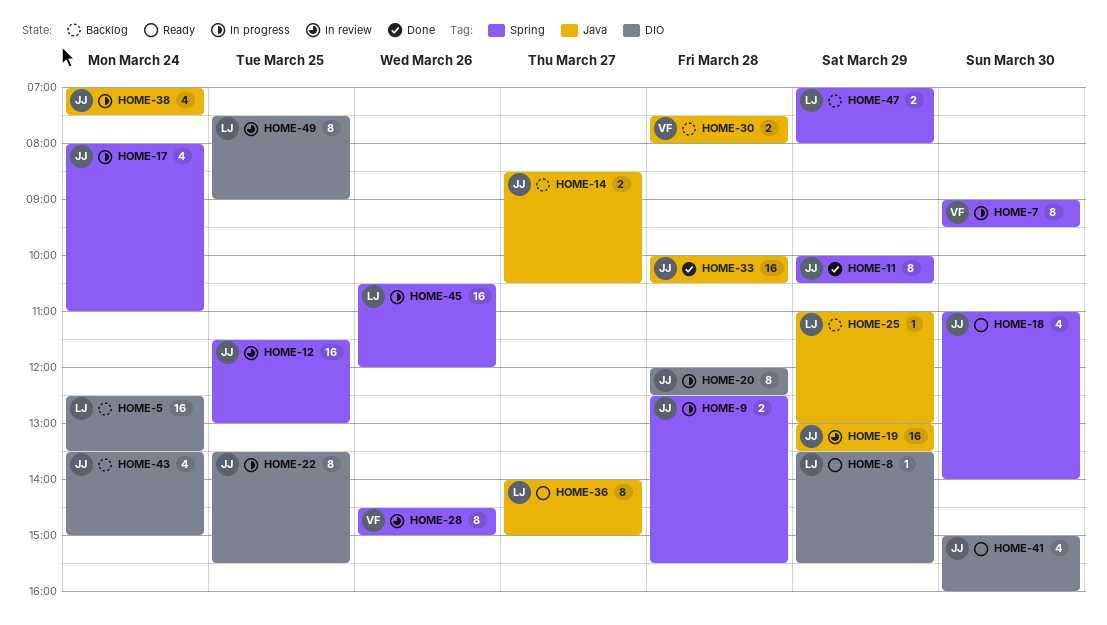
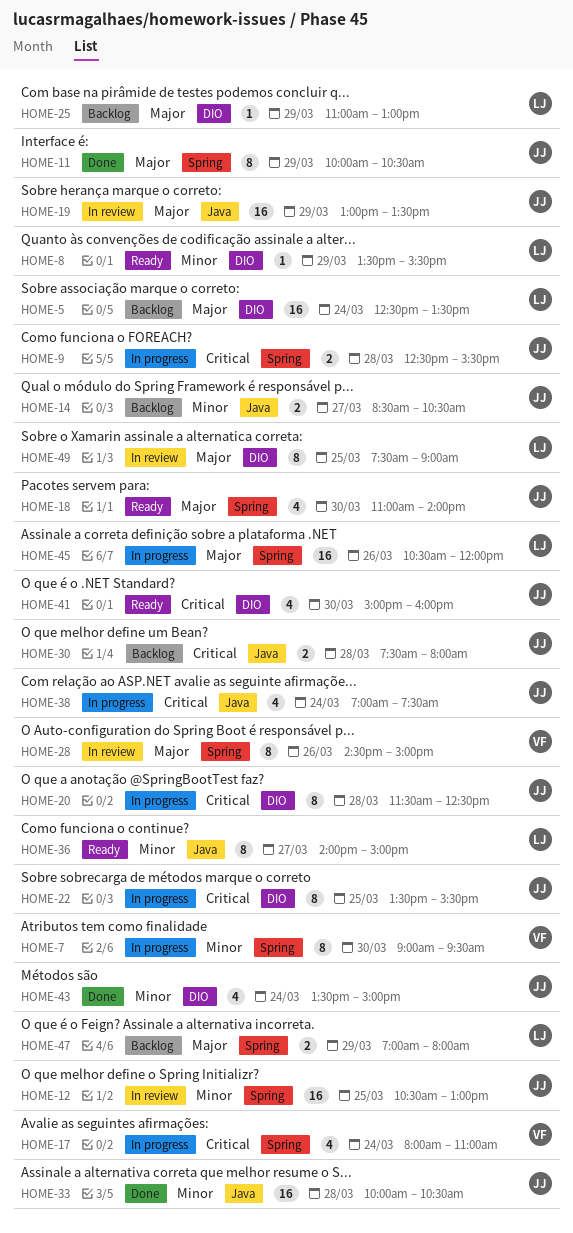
HOME-12, begins: 11:30 -> 10:30
HOME-17, owner: JJ -> VF
HOME-20, begins: 12:00 -> 11:30
HOME-25, label: Java -> DIO
HOME-30, owner: VF -> JJ
HOME-43, status: Backlog -> Done

